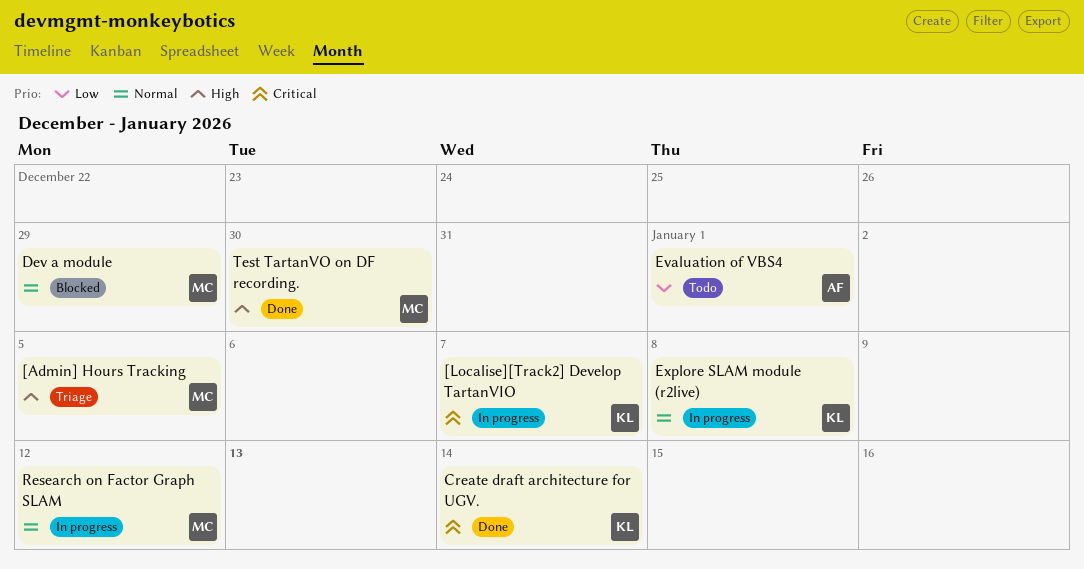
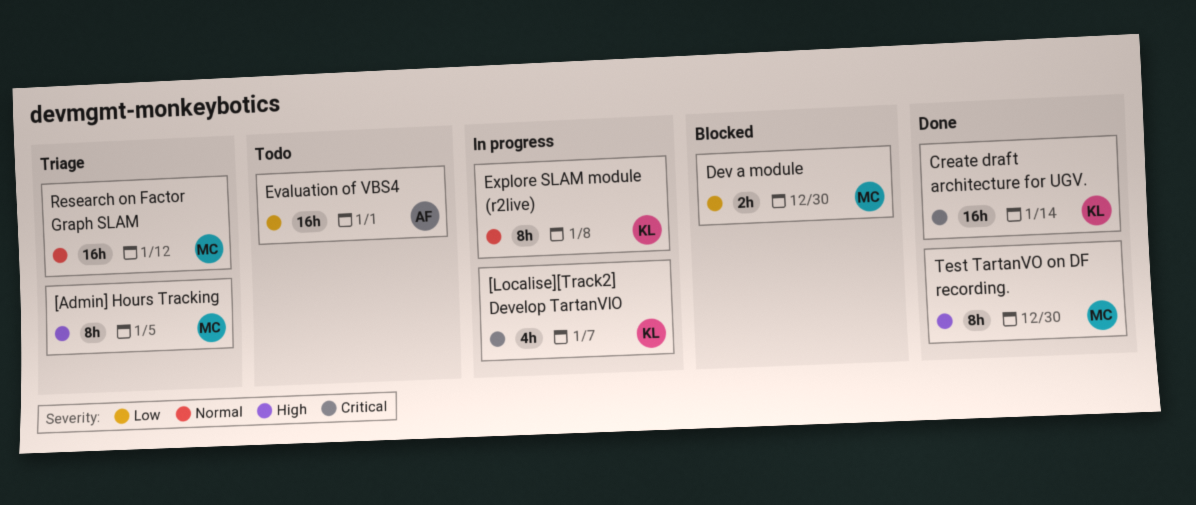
Dev a module, priority: Normal -> Low
Dev a module, due: Dec 29 -> Dec 30
Research on Factor Graph SLAM, status: In progress -> Triage

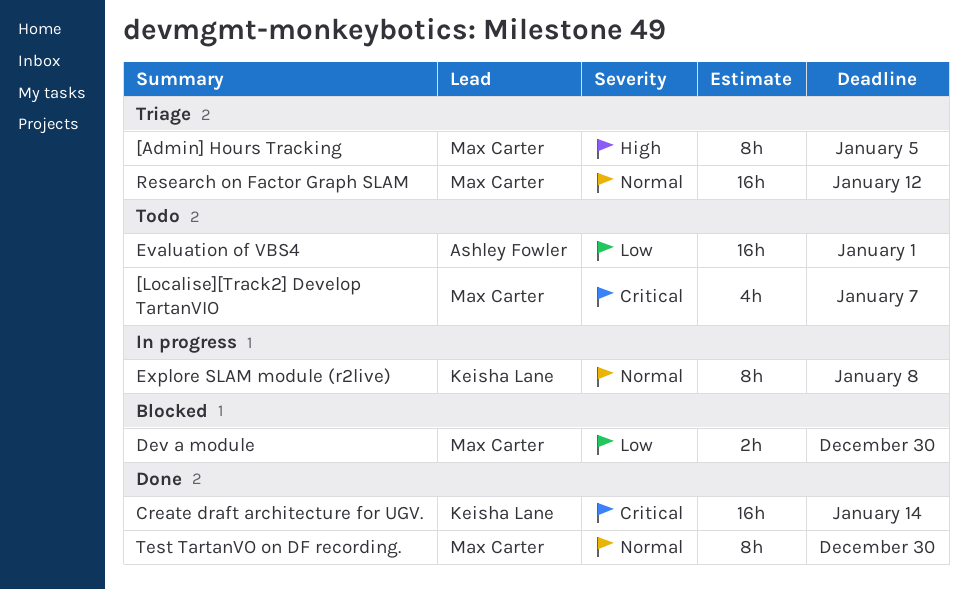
[Localise][Track2] Develop TartanVIO, status: In progress -> Todo
[Localise][Track2] Develop TartanVIO, owner: Keisha Lane -> Max Carter
Test TartanVO on DF recording., priority: High -> Normal

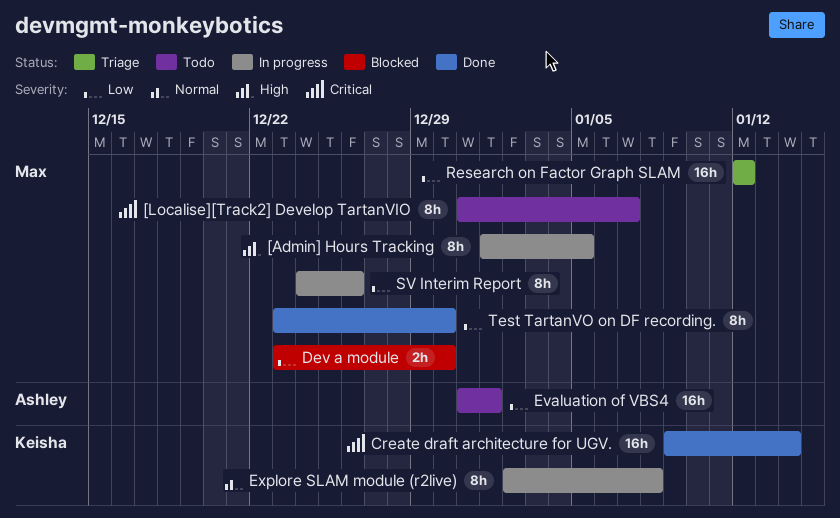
[Admin] Hours Tracking, status: Triage -> In progress
[Localise][Track2] Develop TartanVIO, estimate: 4h -> 8h
Research on Factor Graph SLAM, priority: Normal -> Low
SV Interim Report: none -> present
Test TartanVO on DF recording., priority: Normal -> Low

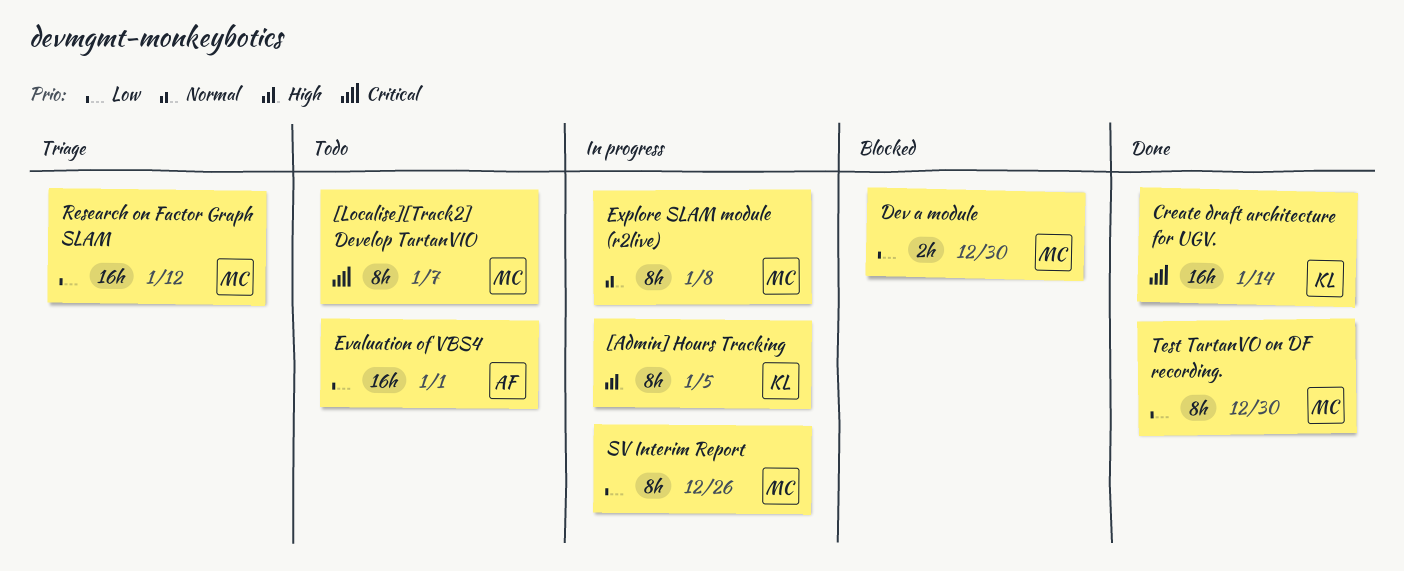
[Admin] Hours Tracking, owner: Max -> Keisha
Explore SLAM module (r2live), owner: Keisha -> Max

